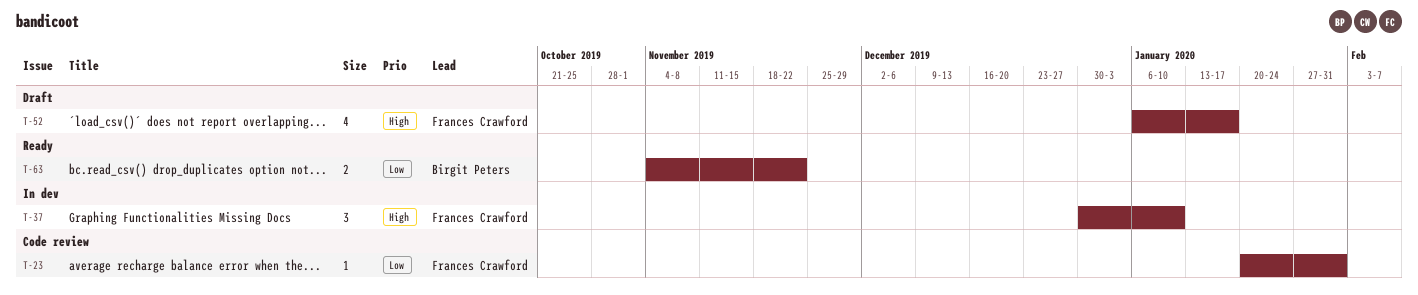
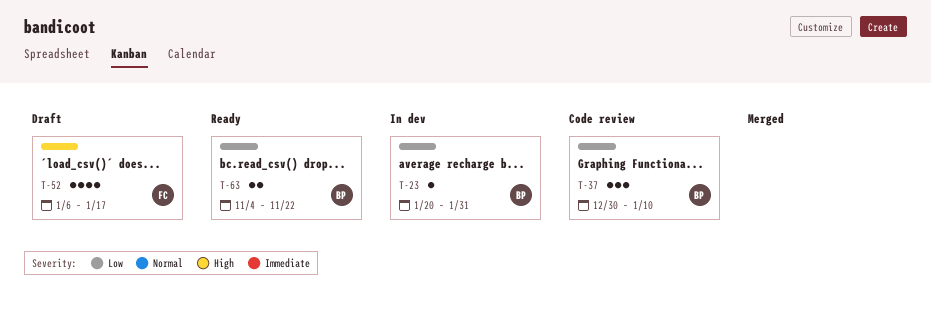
T-23, status: Code review -> In dev
T-23, owner: Frances Crawford -> Birgit Peters
T-37, status: In dev -> Code review
T-37, owner: Frances Crawford -> Birgit Peters
T-37, priority: High -> Low

